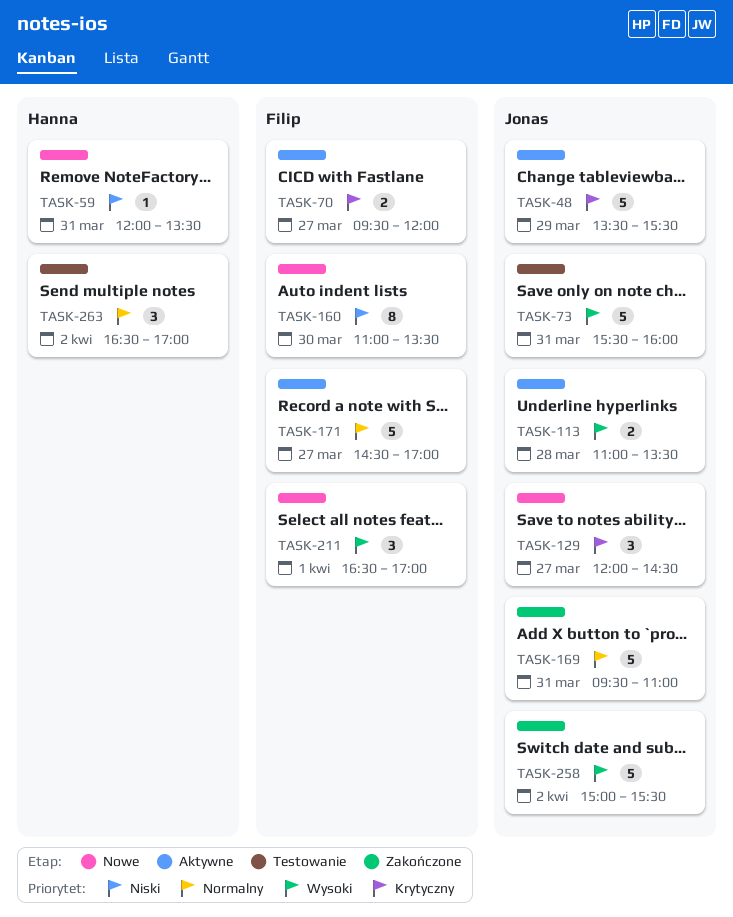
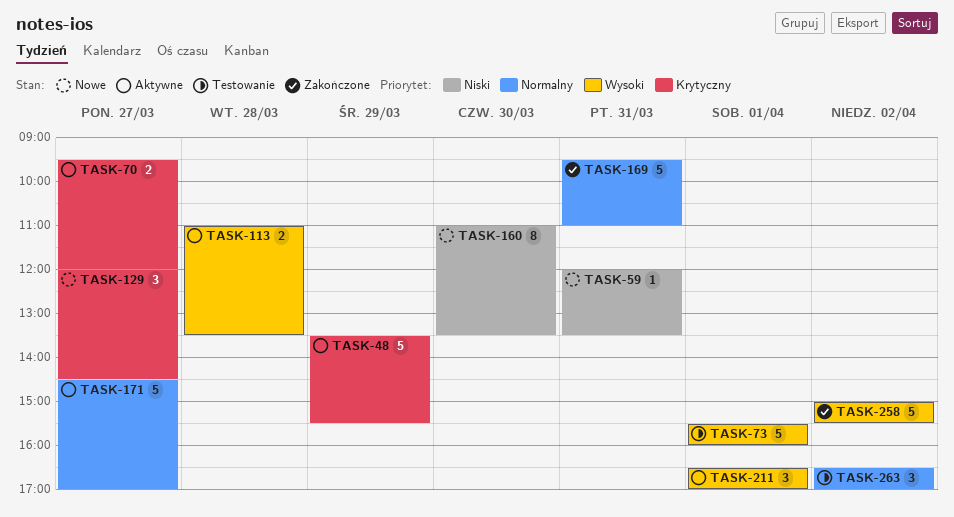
TASK-73, day: Mar 31 -> Apr 1
TASK-211, status: Nowe -> Aktywne

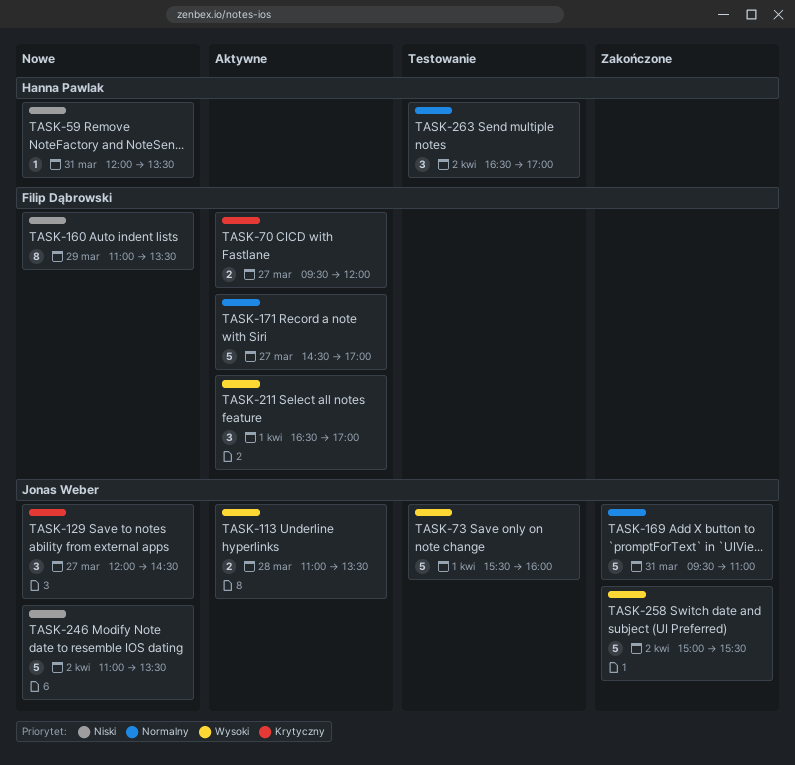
TASK-48: present -> none
TASK-160, day: Mar 30 -> Mar 29
TASK-246: none -> present

